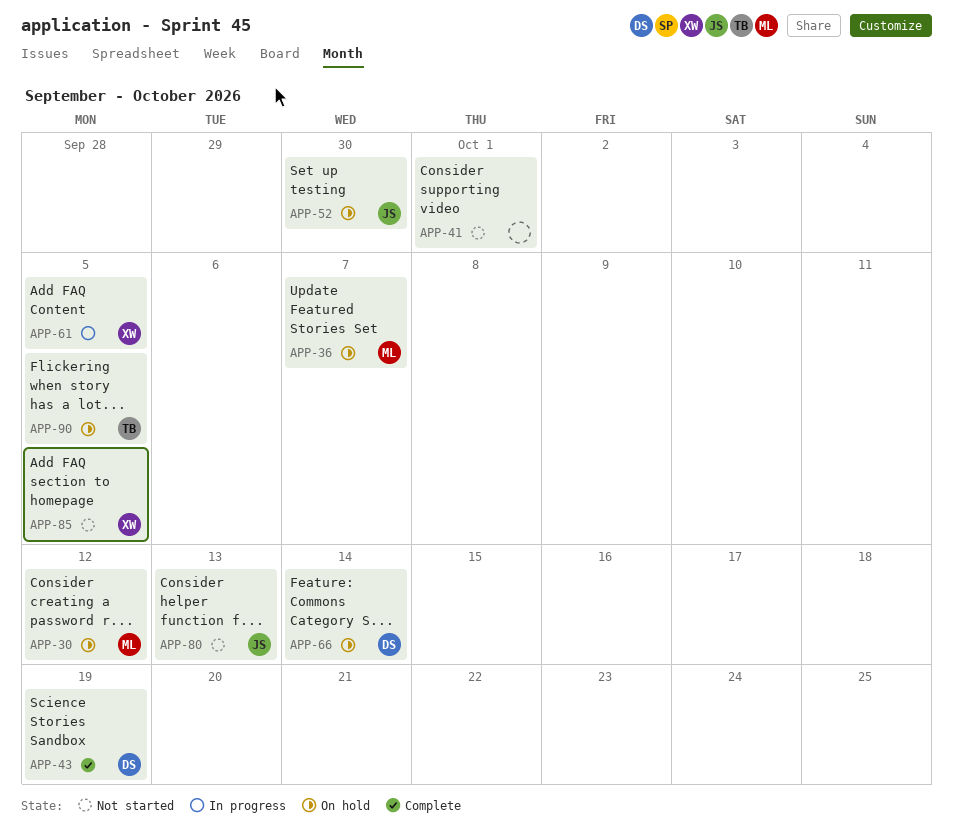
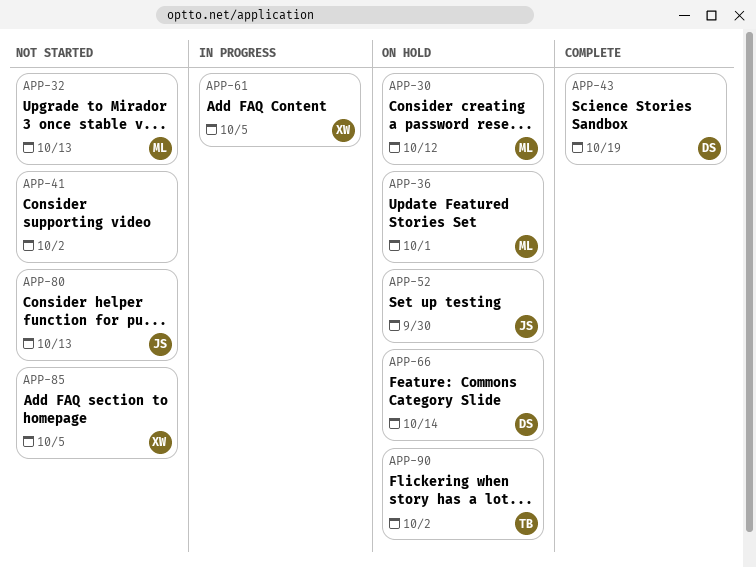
APP-32: none -> present
APP-36, due: Oct 7 -> Oct 1
APP-41, due: Oct 1 -> Oct 2
APP-90, due: Oct 5 -> Oct 2

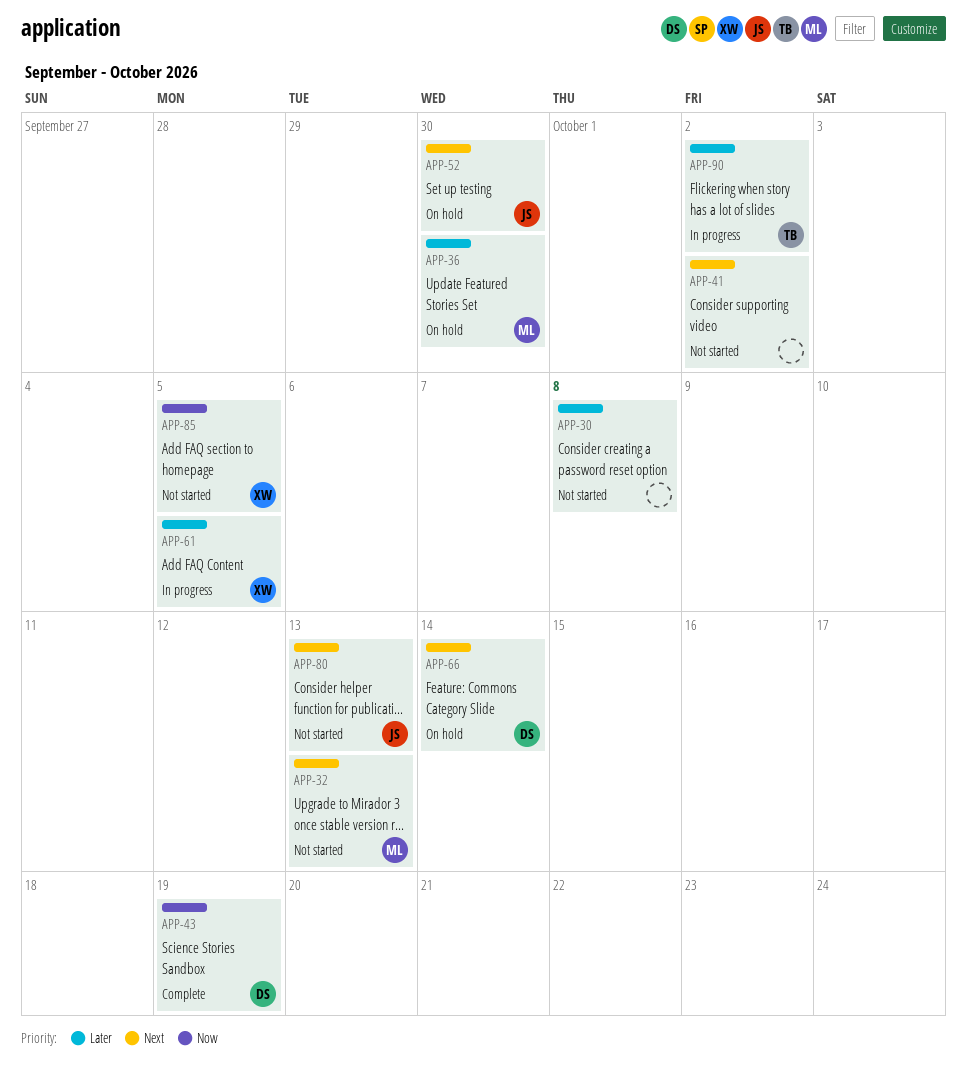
APP-30, status: On hold -> Not started
APP-30, owner: ML -> none
APP-30, due: Oct 12 -> Oct 8
APP-36, due: Oct 1 -> Sep 30
APP-90, status: On hold -> In progress

